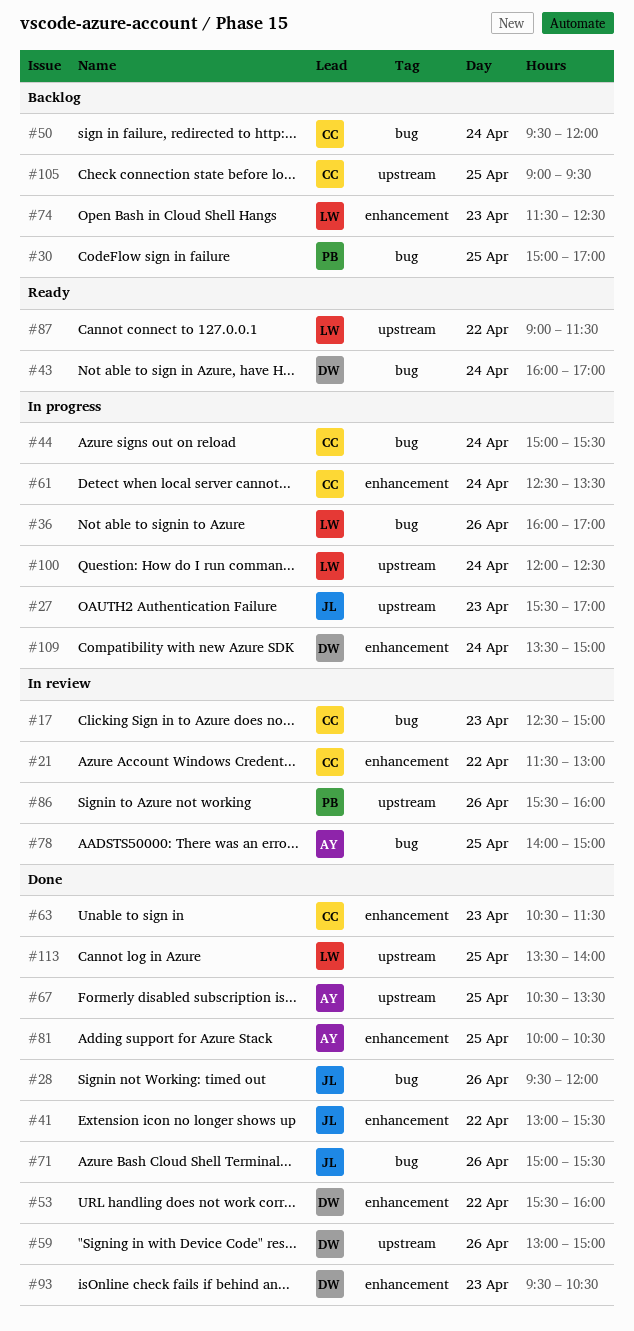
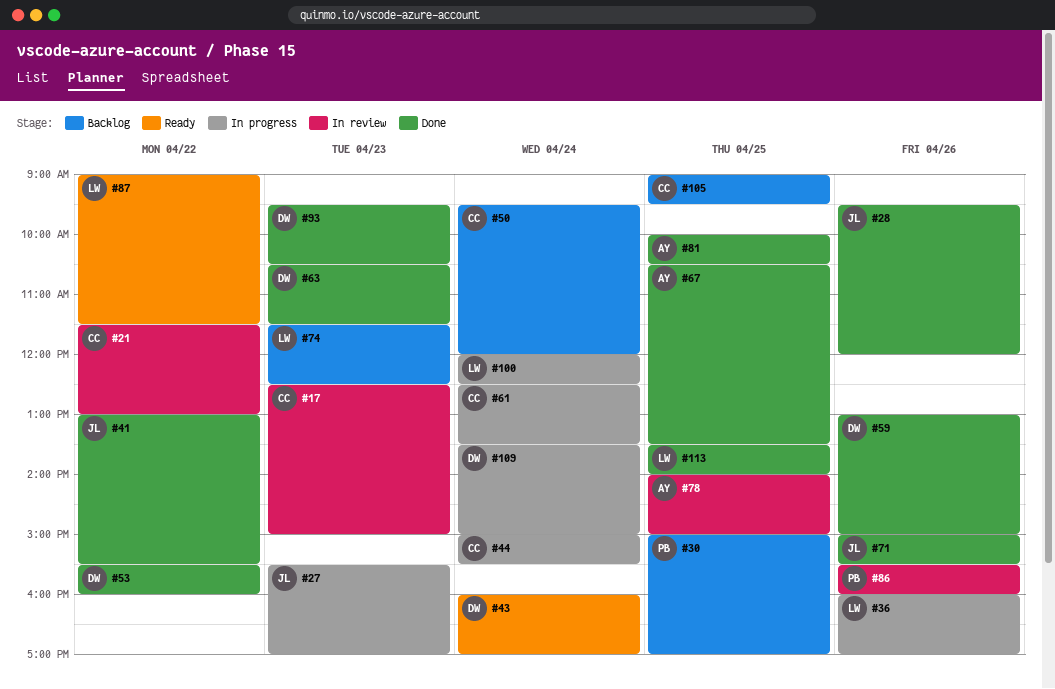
#63, owner: CC -> DW

